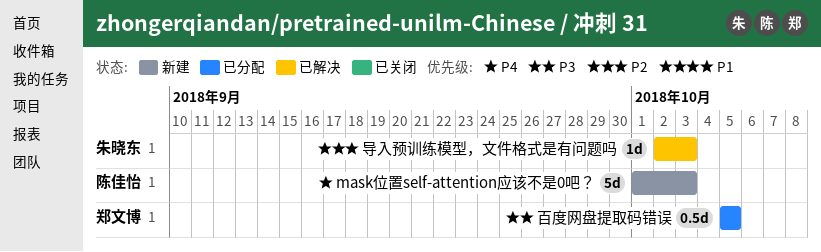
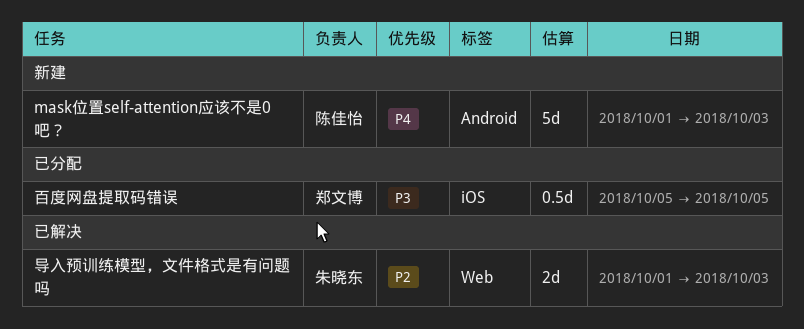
导入预训练模型，文件格式是有问题吗, estimate: 1d -> 2d
导入预训练模型，文件格式是有问题吗, start: Oct 2 -> Oct 1

